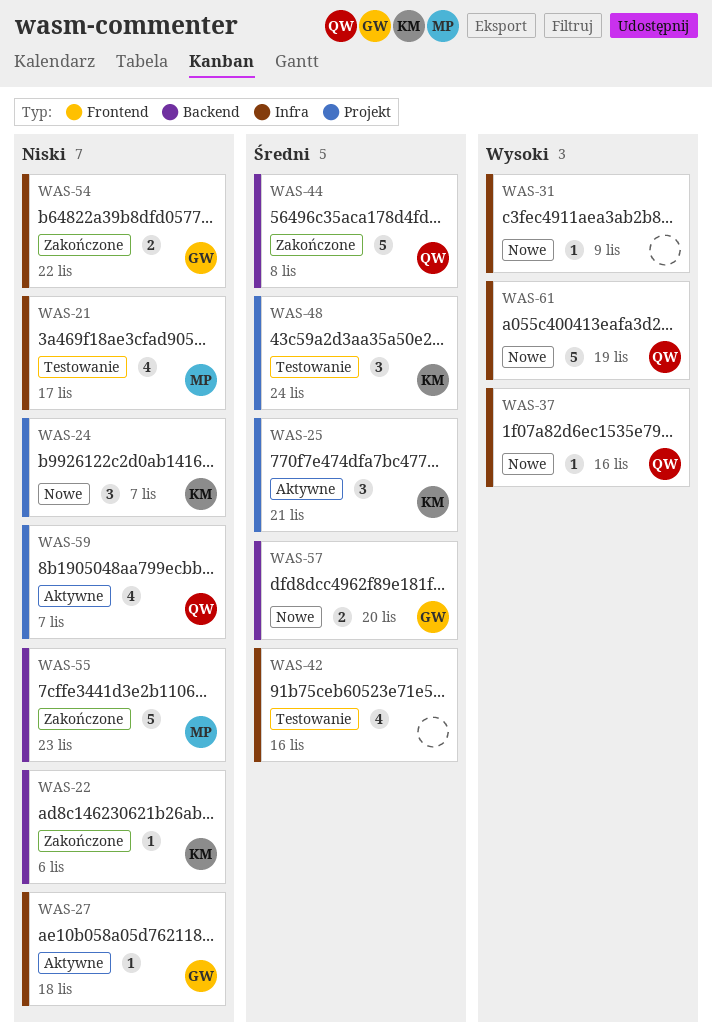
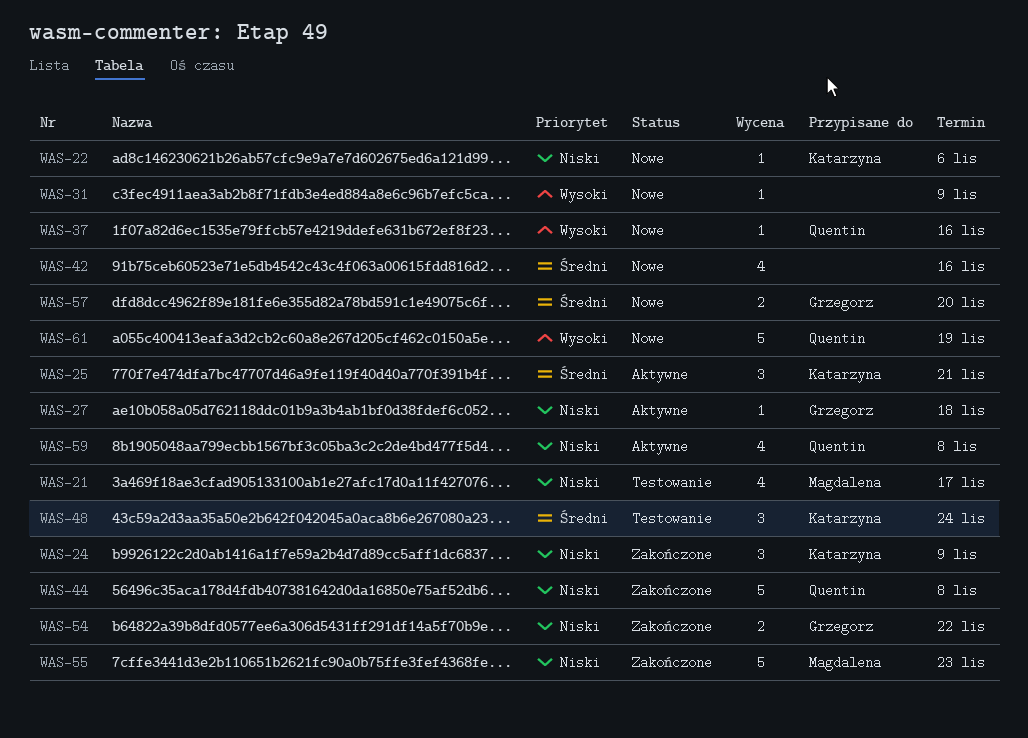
WAS-22, status: Zakończone -> Nowe
WAS-24, status: Nowe -> Zakończone
WAS-24, due: Nov 7 -> Nov 9
WAS-42, status: Testowanie -> Nowe
WAS-44, priority: Średni -> Niski
WAS-59, due: Nov 7 -> Nov 8

